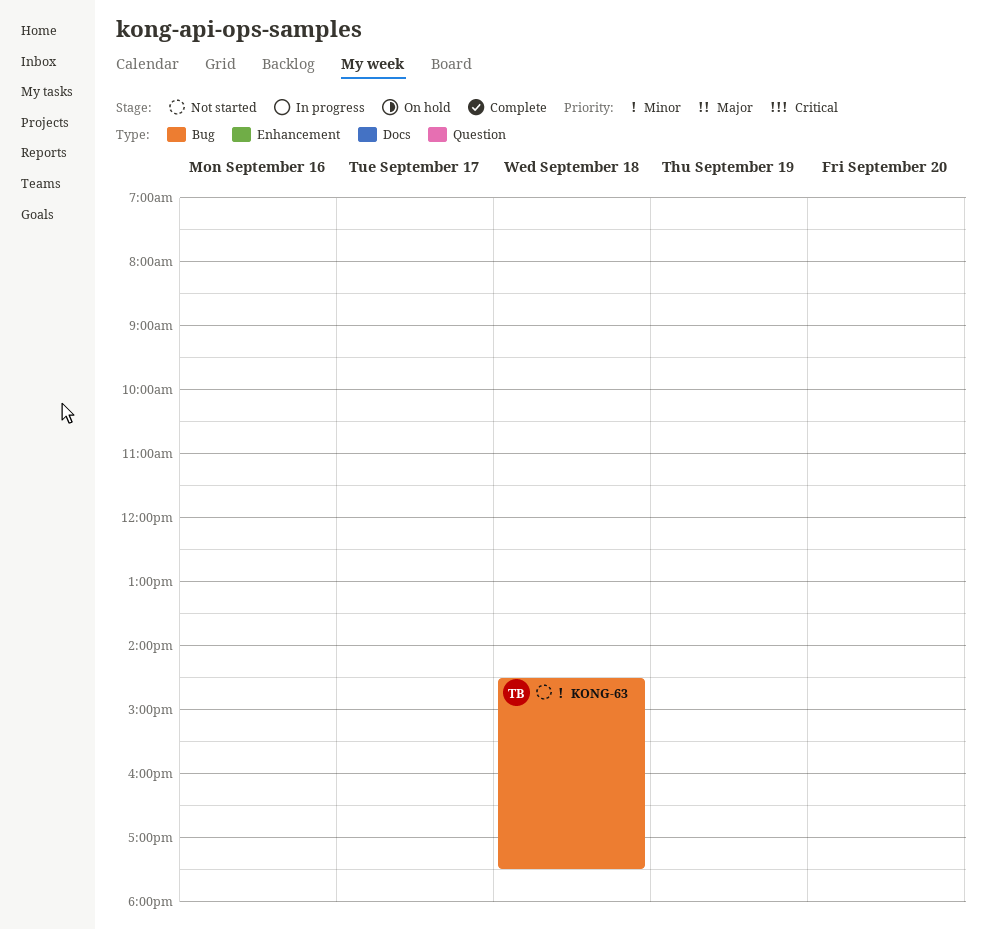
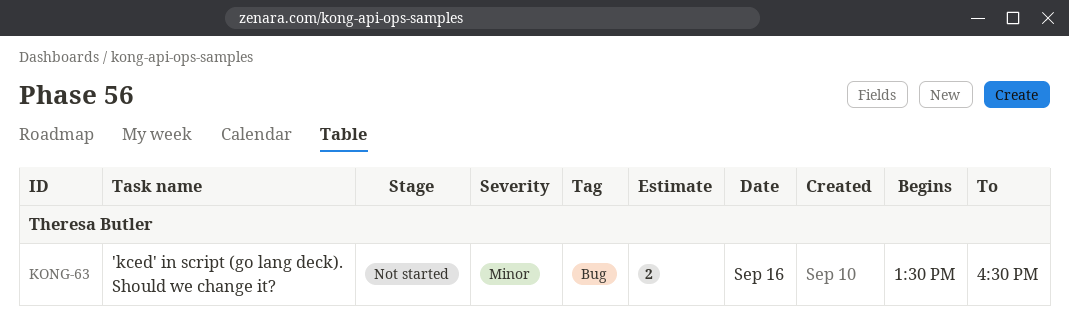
KONG-63, day: Sep 18 -> Sep 16
KONG-63, begins: 14:30 -> 13:30
KONG-63, ends: 17:30 -> 16:30

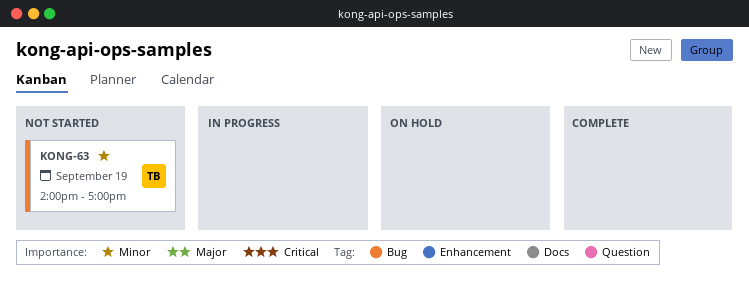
KONG-63, day: Sep 16 -> Sep 19
KONG-63, begins: 13:30 -> 14:00
KONG-63, ends: 16:30 -> 17:00

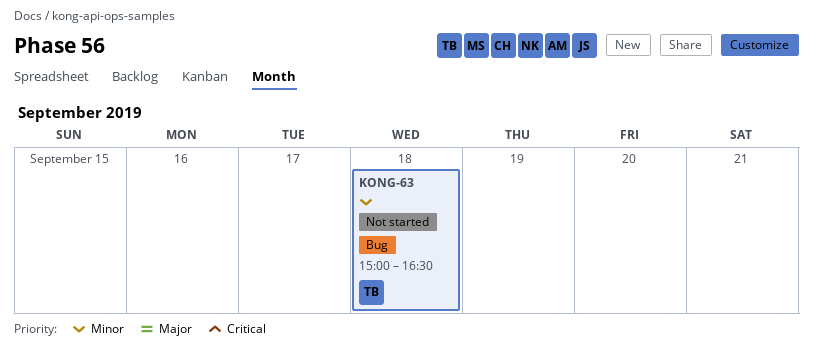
KONG-63, day: Sep 19 -> Sep 18
KONG-63, begins: 14:00 -> 15:00
KONG-63, ends: 17:00 -> 16:30

